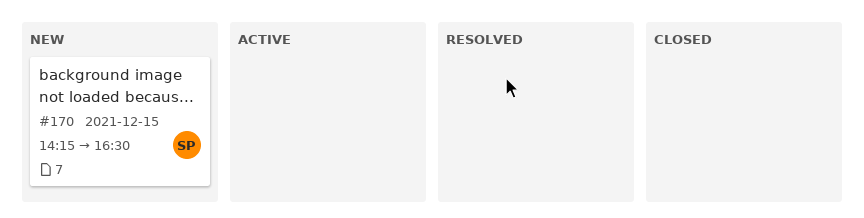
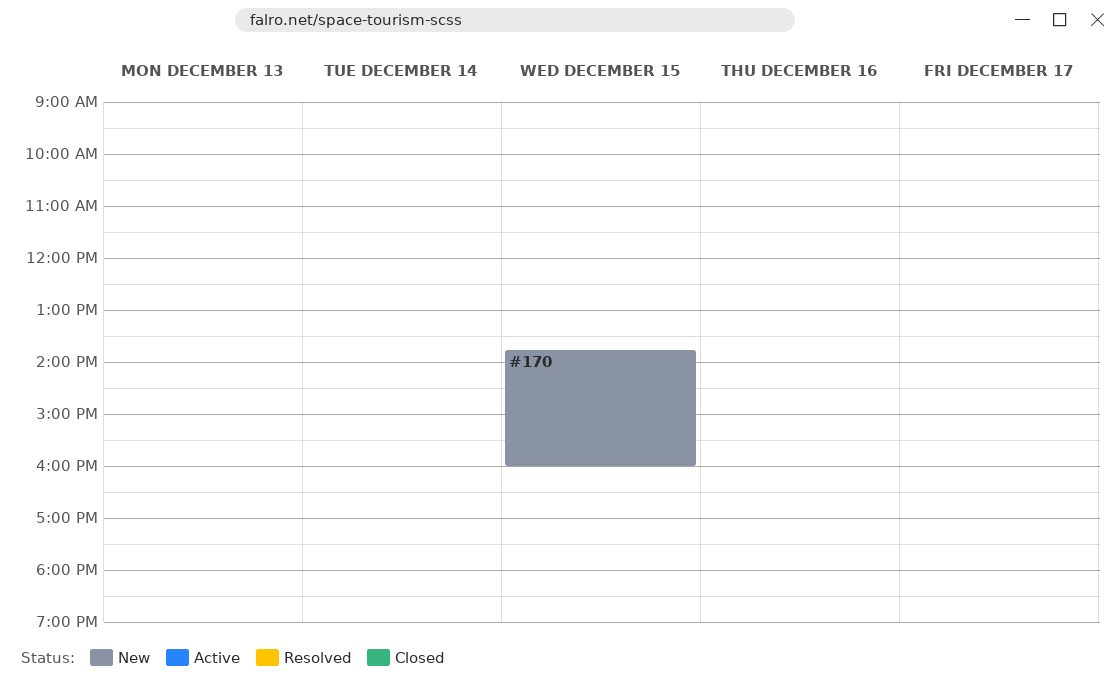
#170, begins: 14:15 -> 13:45
#170, ends: 16:30 -> 16:00

